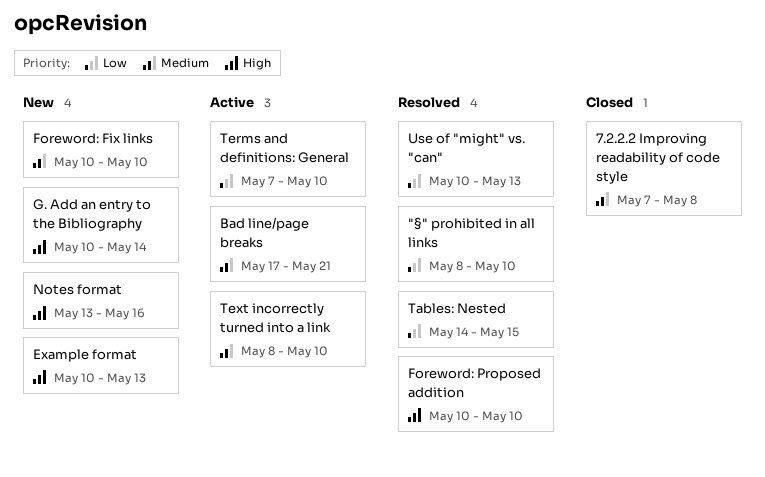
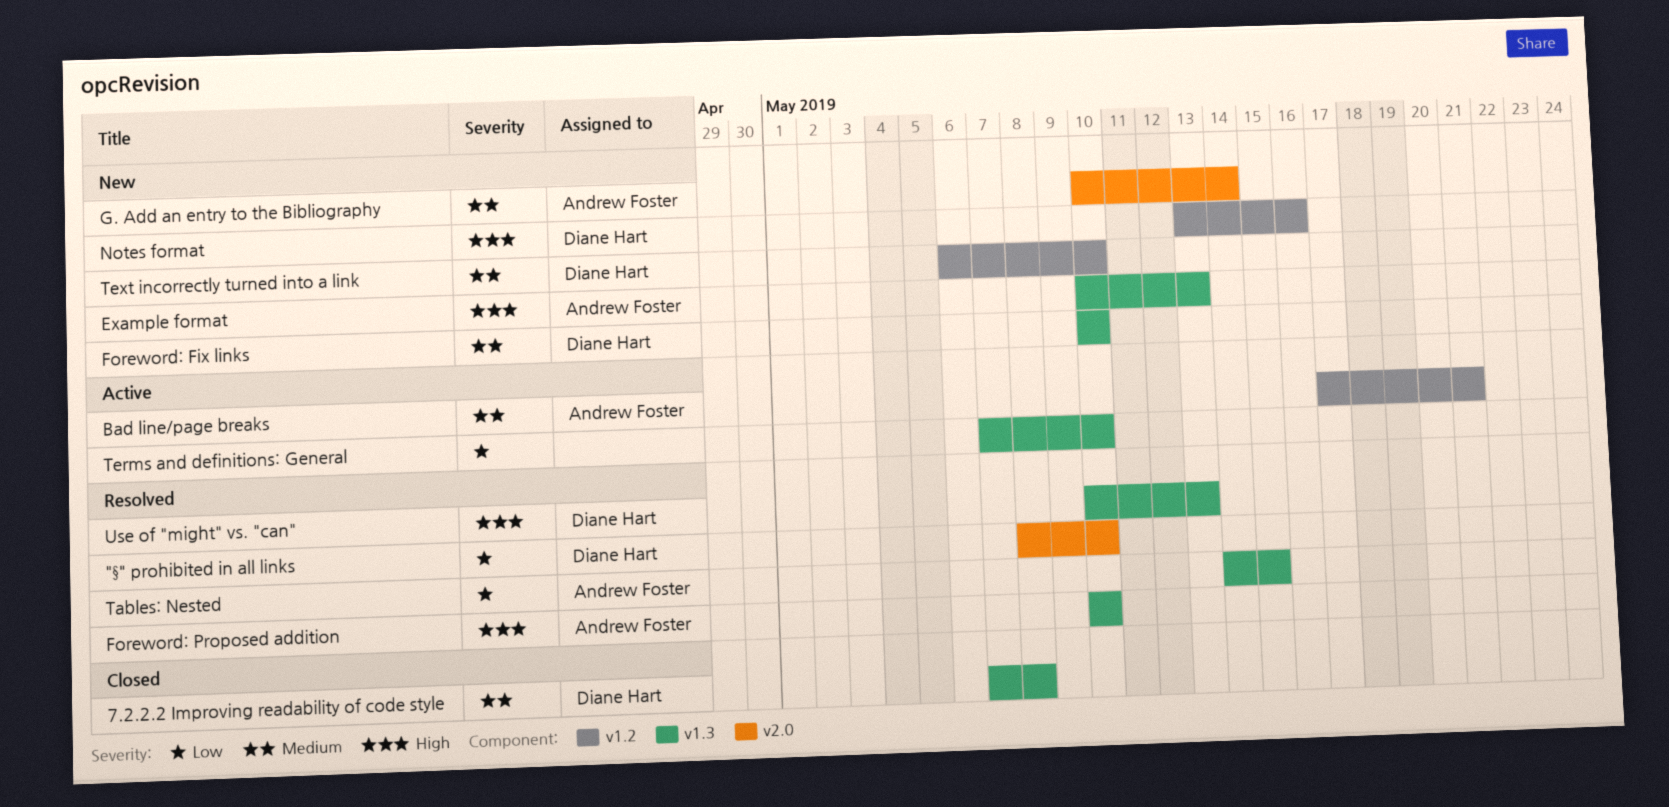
G. Add an entry to the Bibliography, priority: High -> Medium
Text incorrectly turned into a link, status: Active -> New
Text incorrectly turned into a link, start: May 8 -> May 6
Use of "might" vs. "can", priority: Low -> High

